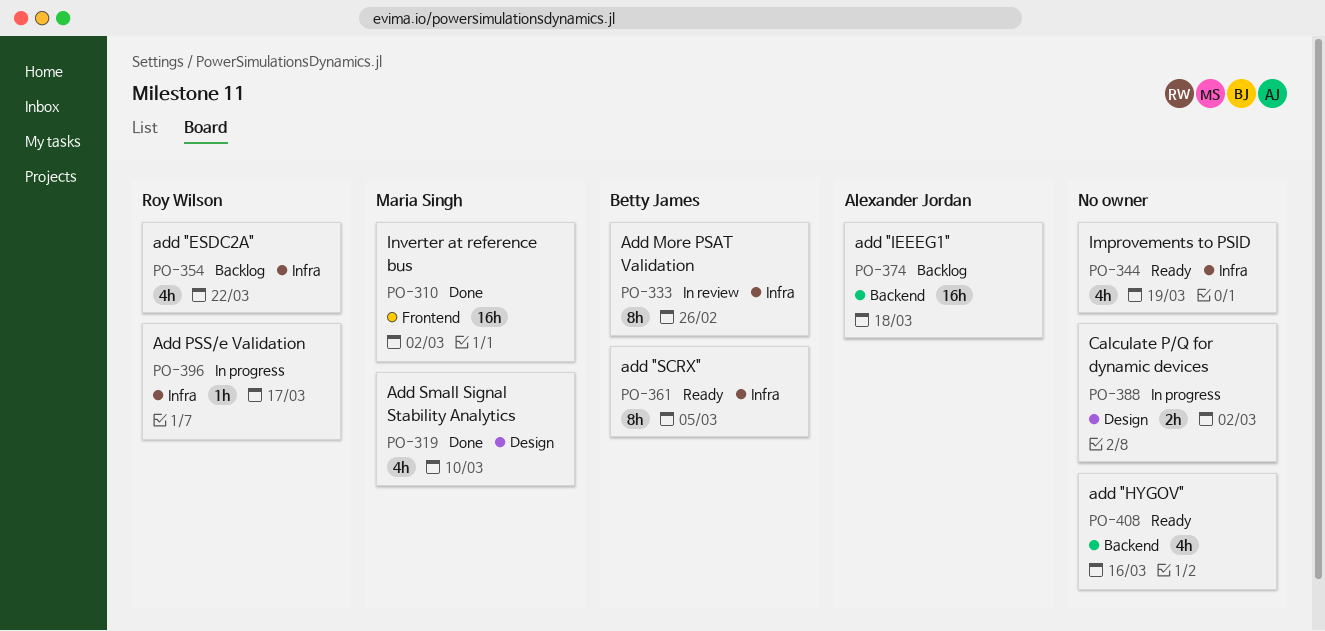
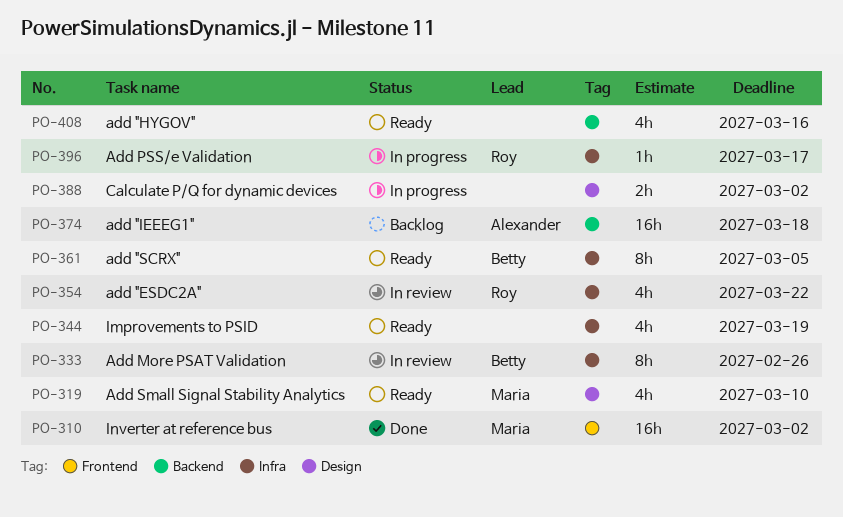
PO-319, status: Done -> Ready
PO-354, status: Backlog -> In review

